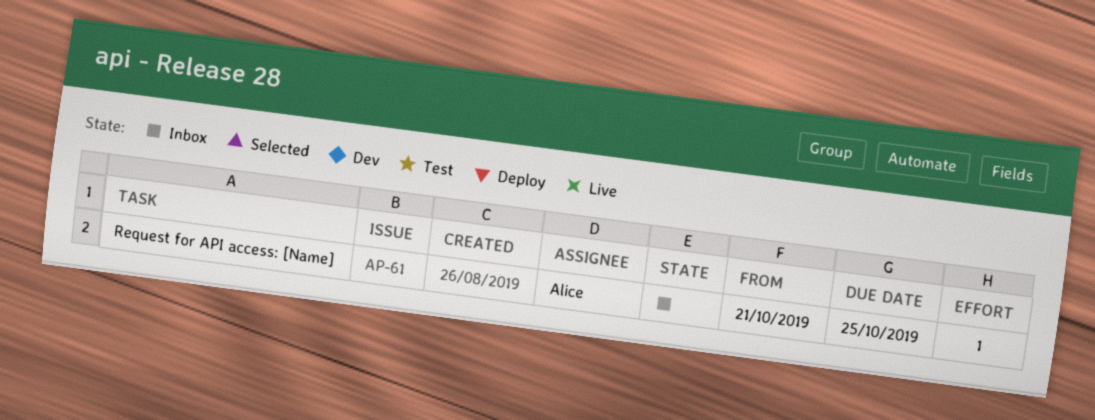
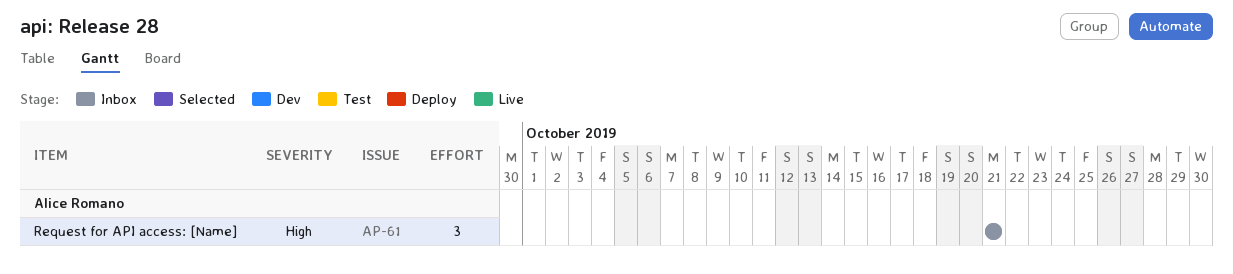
AP-61, estimate: 1 -> 3
AP-61, due: Oct 25 -> Oct 21

